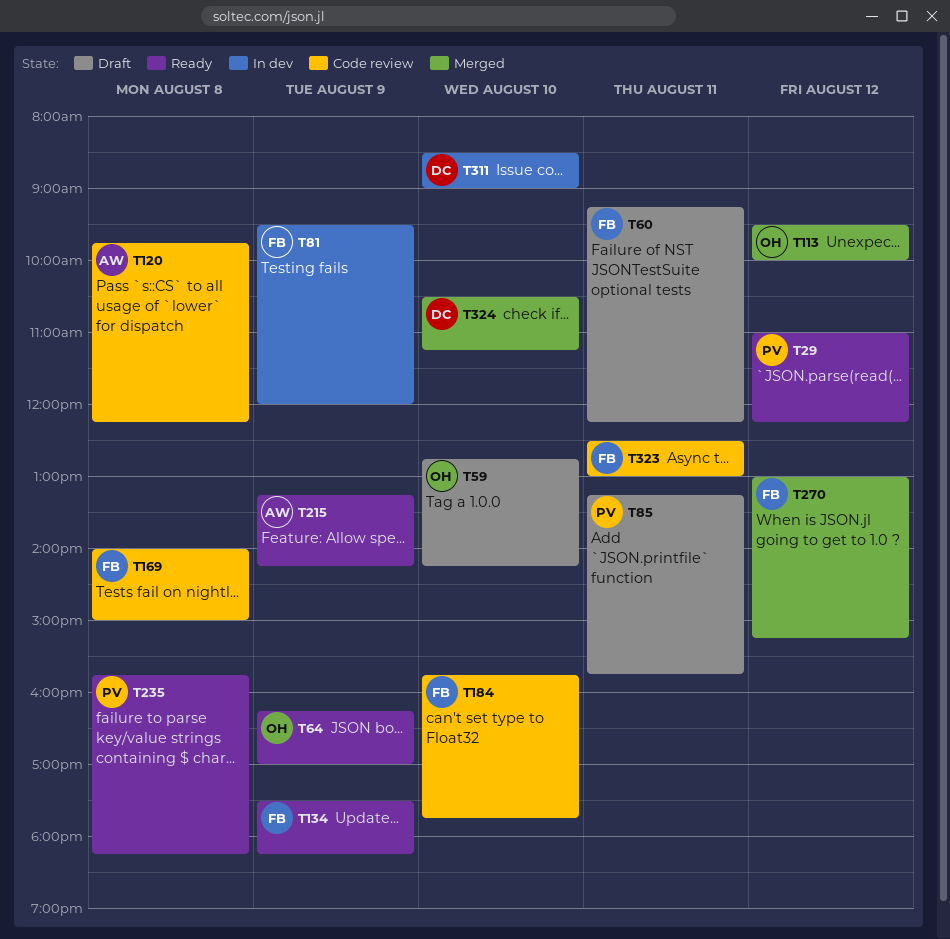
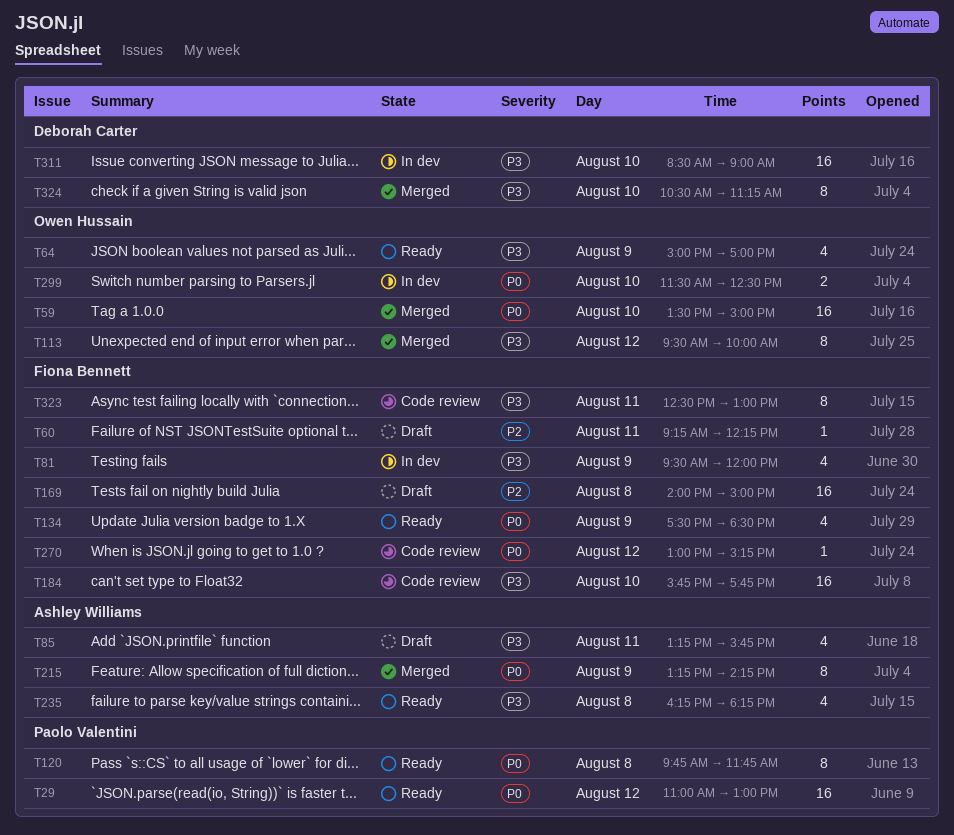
T29, ends: 12:15 -> 13:00
T59, status: Draft -> Merged
T59, begins: 12:45 -> 13:30
T59, ends: 14:15 -> 15:00
T64, begins: 16:15 -> 15:00
T85, owner: Paolo Valentini -> Ashley Williams
T120, status: Code review -> Ready
T120, owner: Ashley Williams -> Paolo Valentini
T120, ends: 12:15 -> 11:45
T134, ends: 18:15 -> 18:30
T169, status: Code review -> Draft
T215, status: Ready -> Merged
T235, owner: Paolo Valentini -> Ashley Williams
T235, begins: 15:45 -> 16:15
T270, status: Merged -> Code review
T299: none -> present

